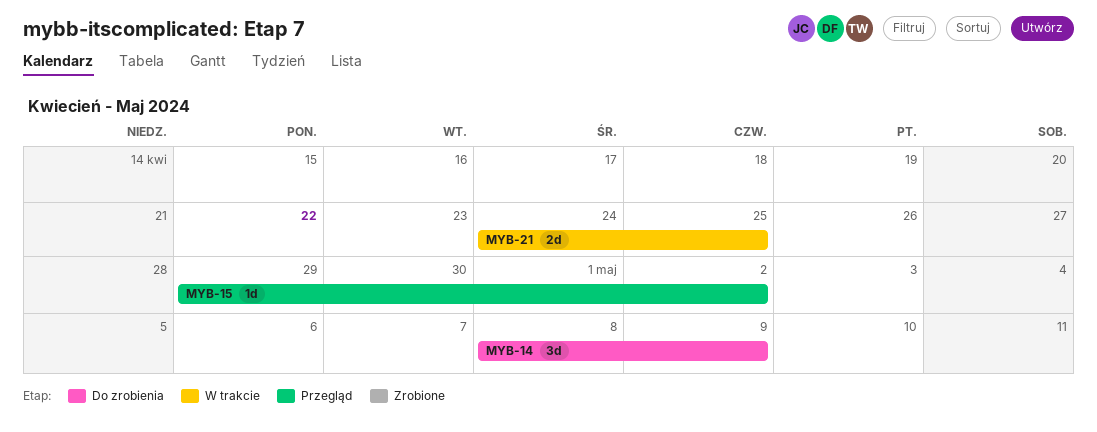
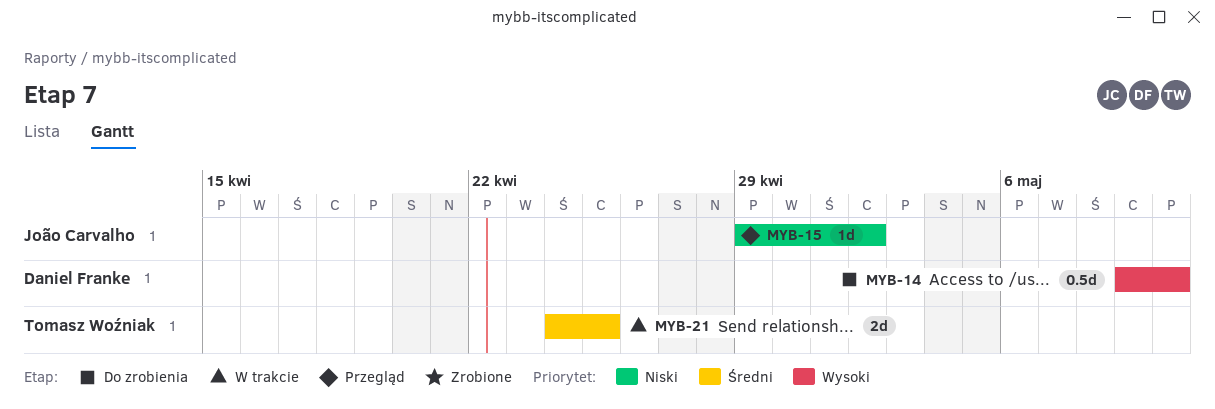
MYB-14, estimate: 3d -> 0.5d
MYB-14, start: May 8 -> May 9
MYB-14, due: May 9 -> May 10

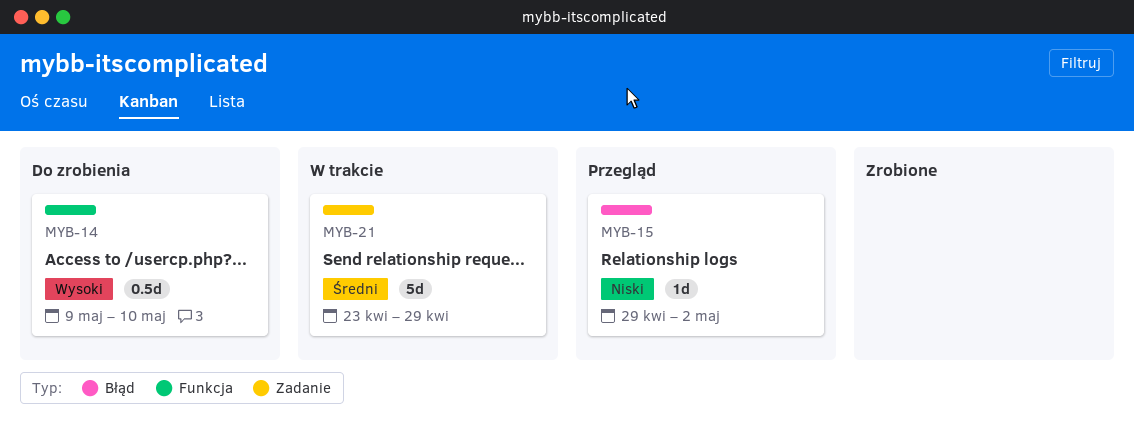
MYB-21, estimate: 2d -> 5d
MYB-21, start: Apr 24 -> Apr 23
MYB-21, due: Apr 25 -> Apr 29

